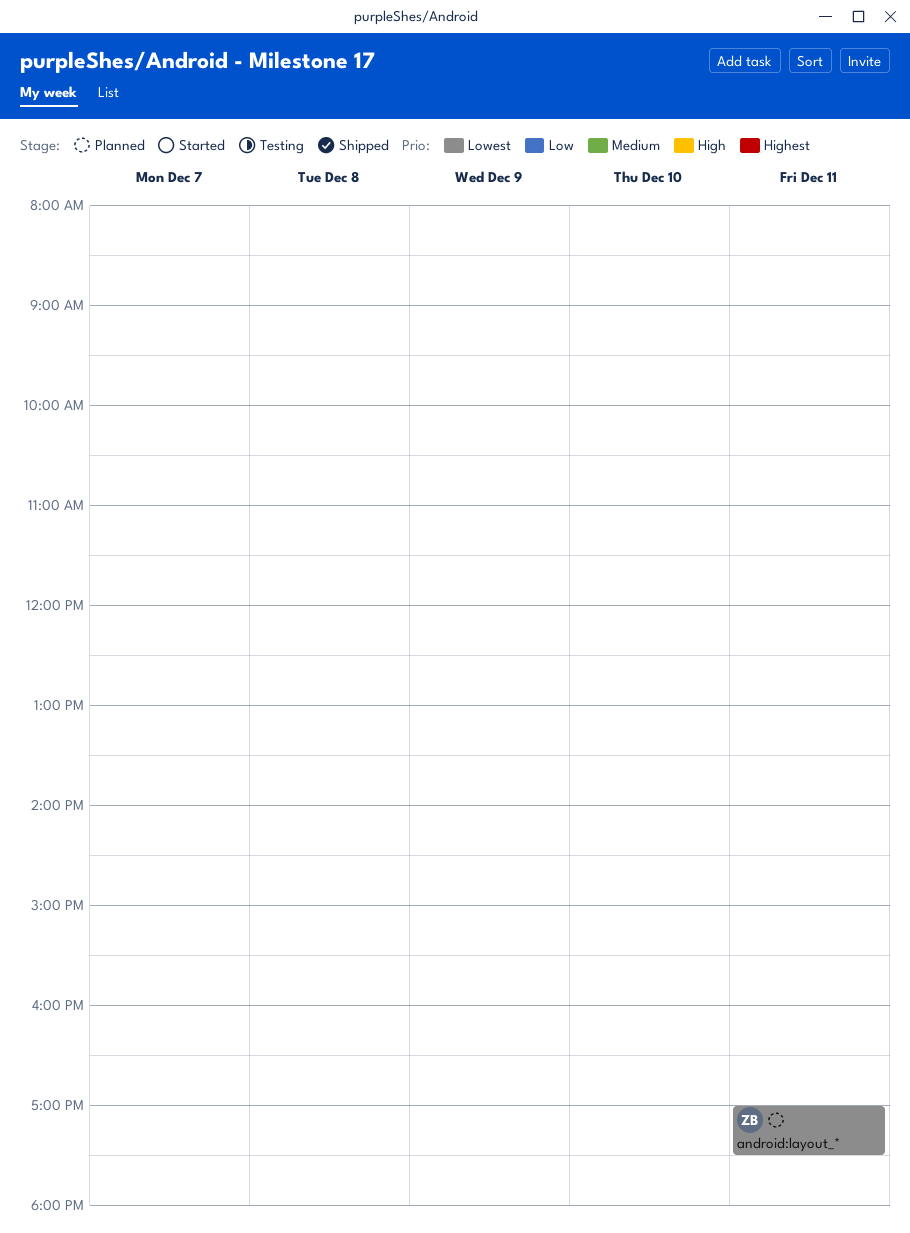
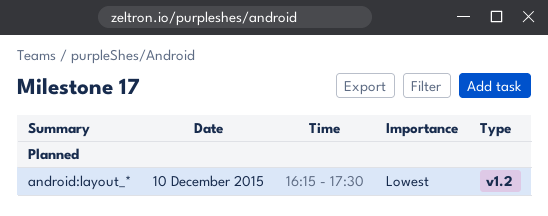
android:layout_*, day: Dec 11 -> Dec 10
android:layout_*, begins: 17:00 -> 16:15

